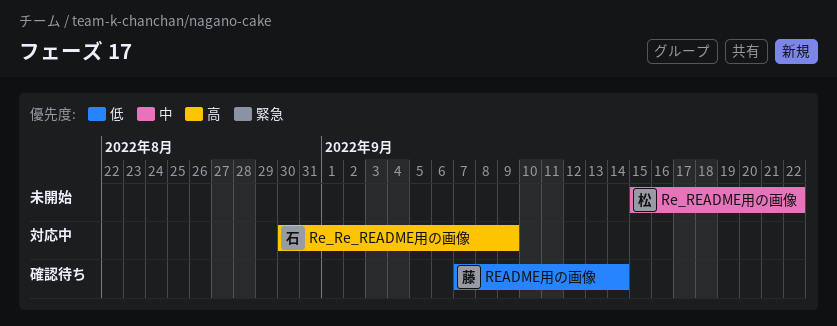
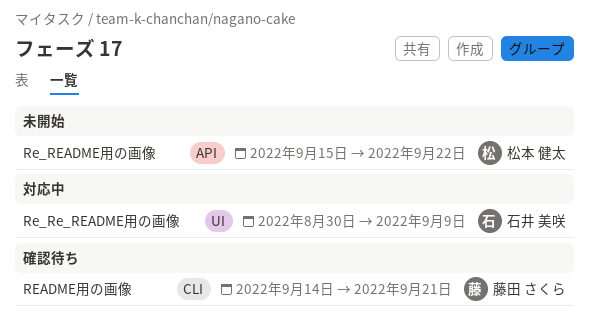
README用の画像, start: Sep 7 -> Sep 14
README用の画像, due: Sep 14 -> Sep 21

